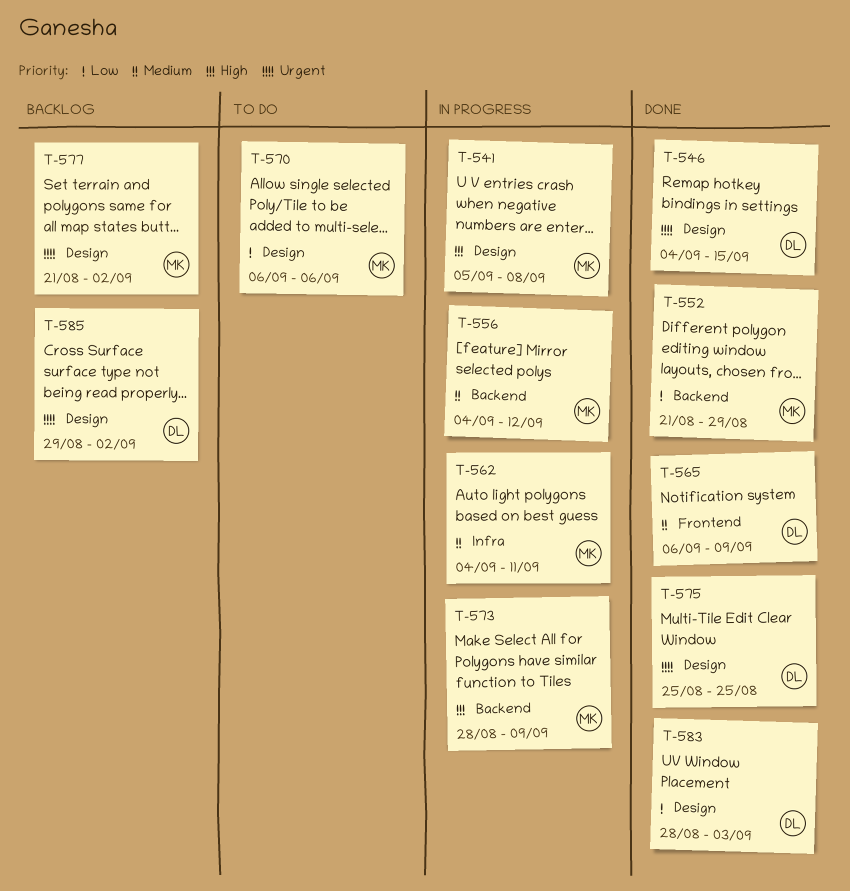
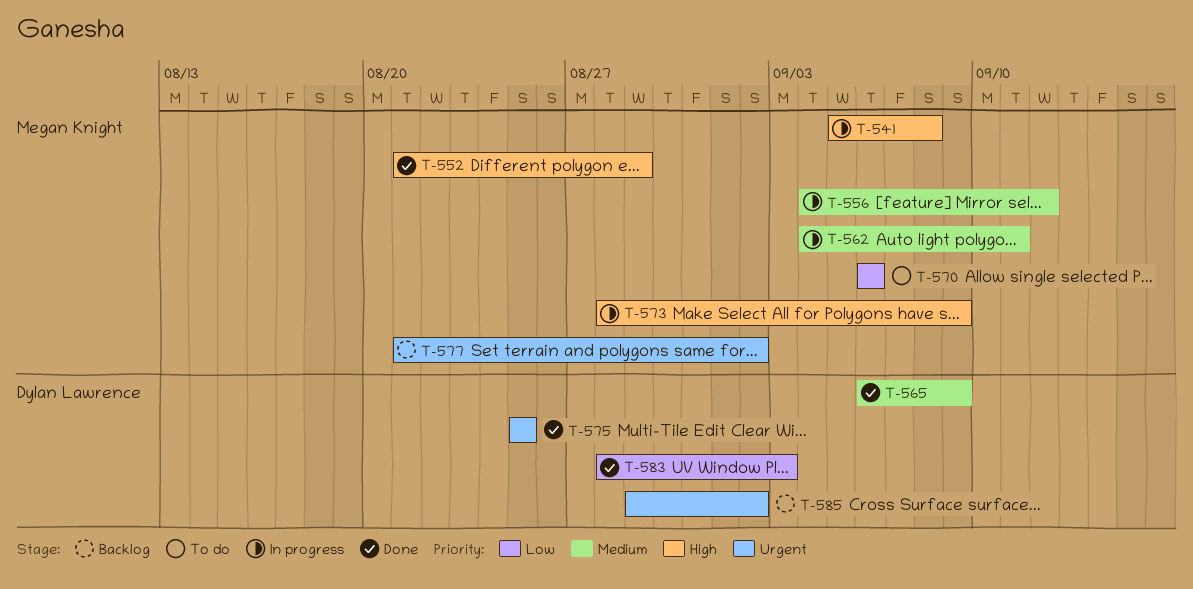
T-546: present -> none
T-552, priority: Low -> High

